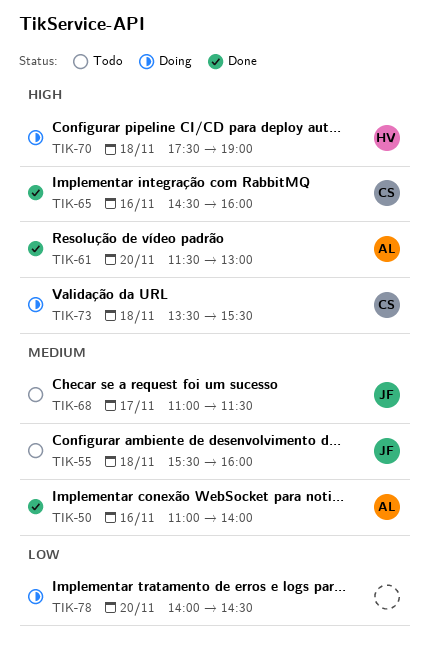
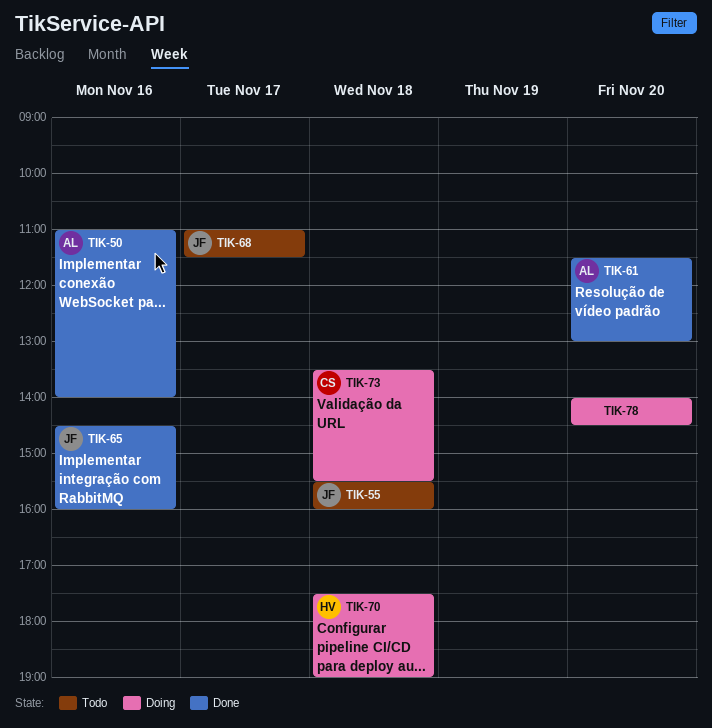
TIK-65, owner: CS -> JF

